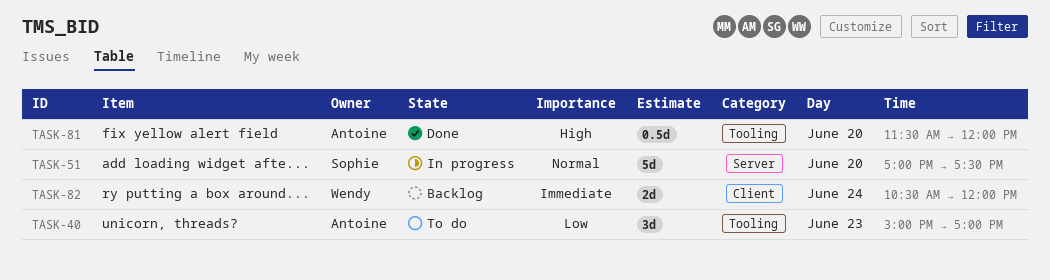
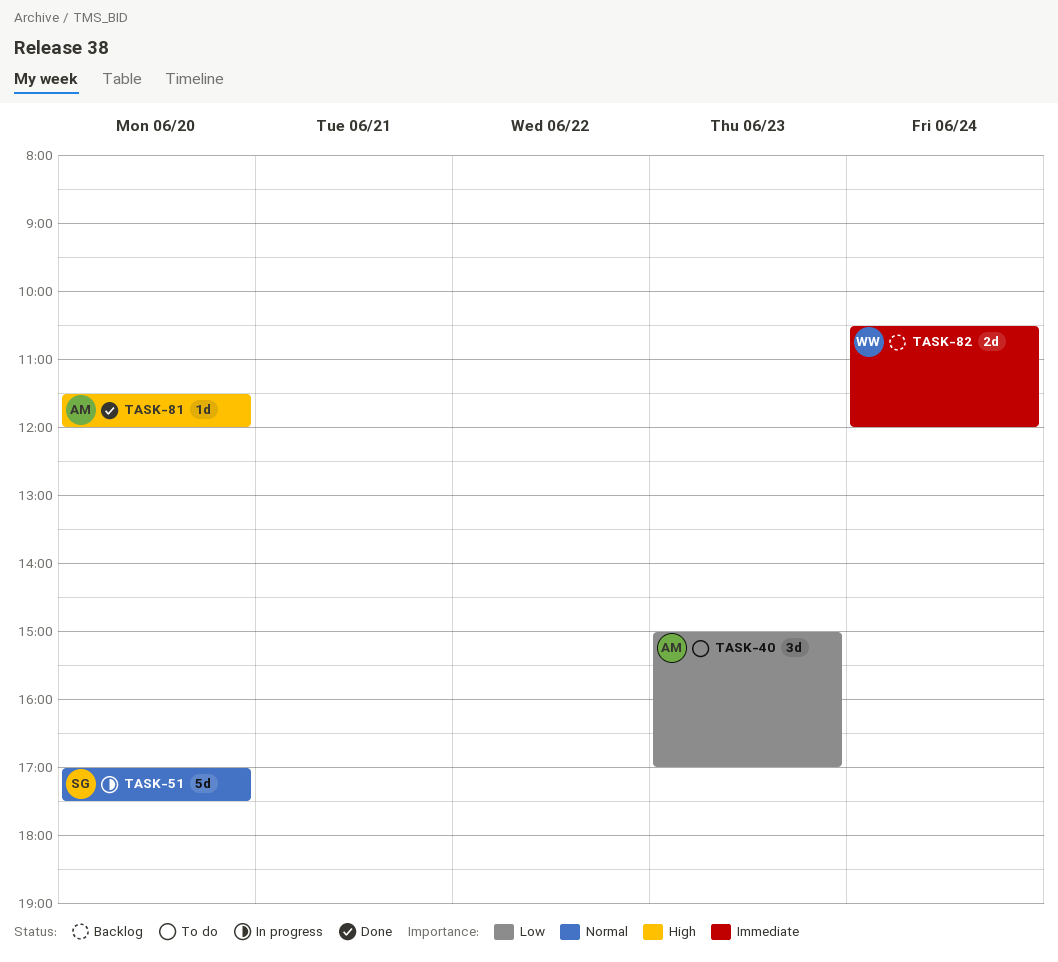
TASK-81, estimate: 0.5d -> 1d

